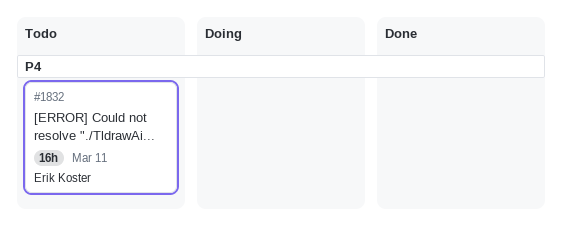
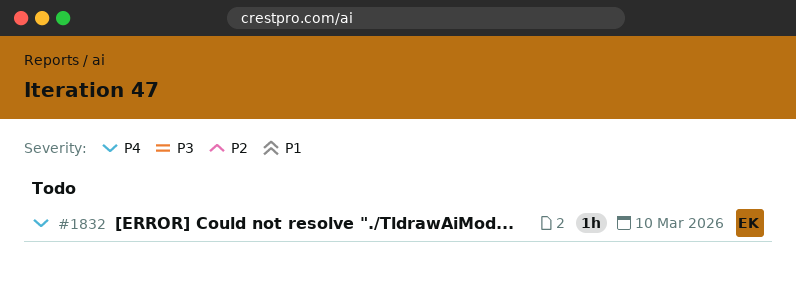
#1832, estimate: 16h -> 1h
#1832, due: Mar 11 -> Mar 10

